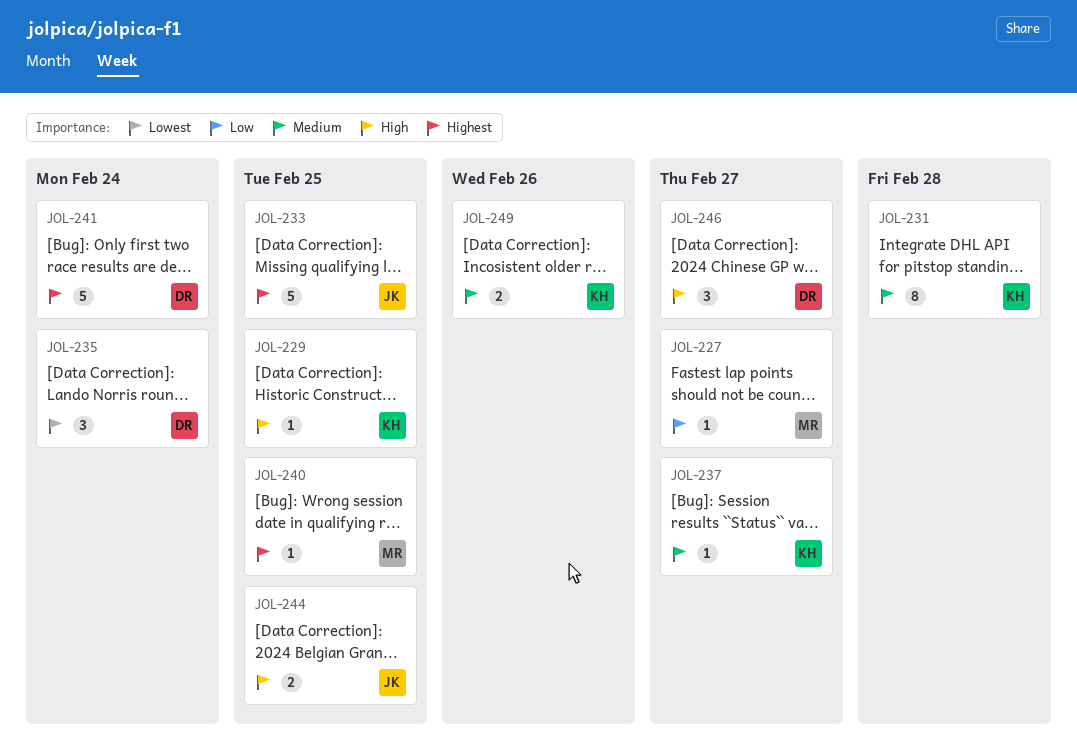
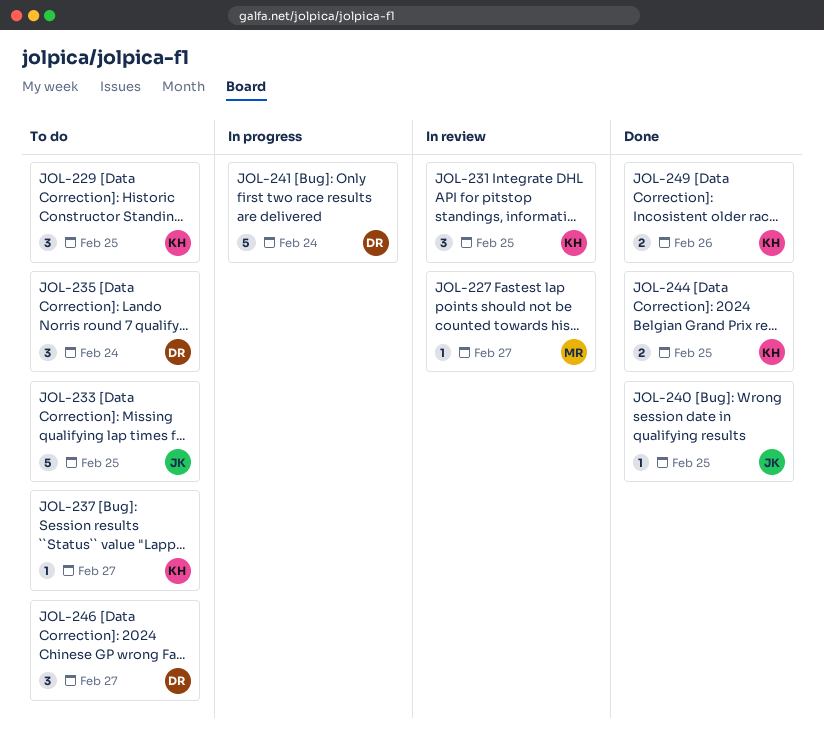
JOL-229, estimate: 1 -> 3
JOL-231, estimate: 8 -> 3
JOL-231, due: Feb 28 -> Feb 25
JOL-240, owner: MR -> JK
JOL-244, owner: JK -> KH

